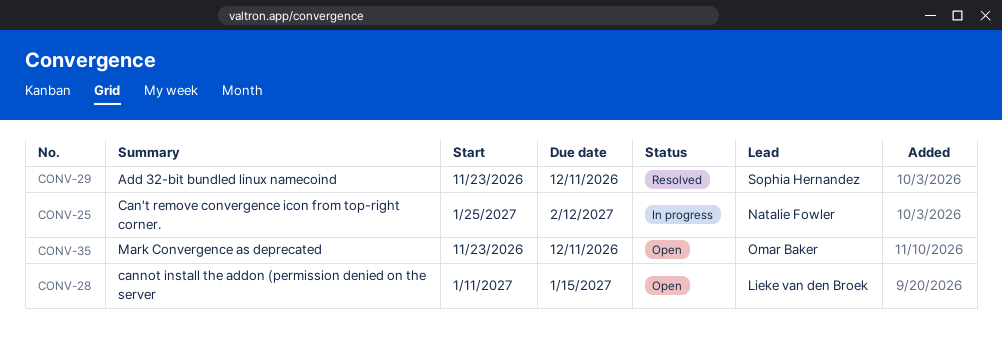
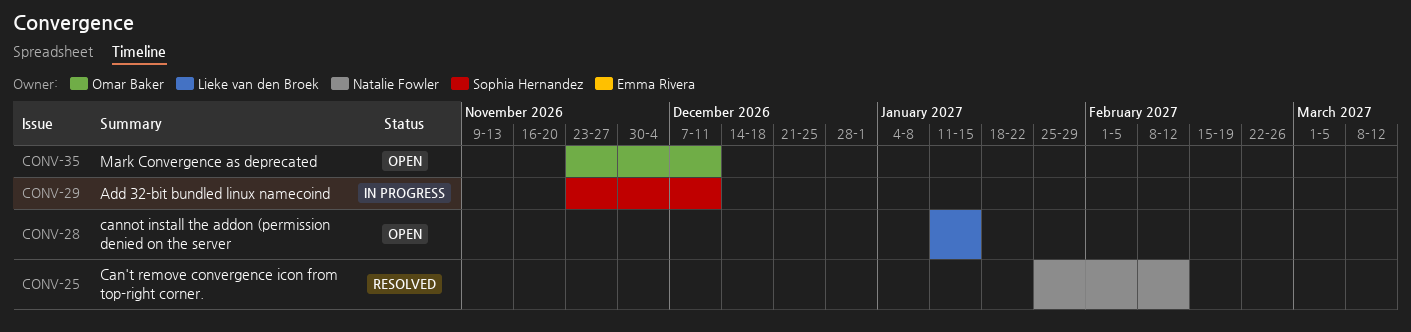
CONV-25, status: In progress -> Resolved
CONV-29, status: Resolved -> In progress

